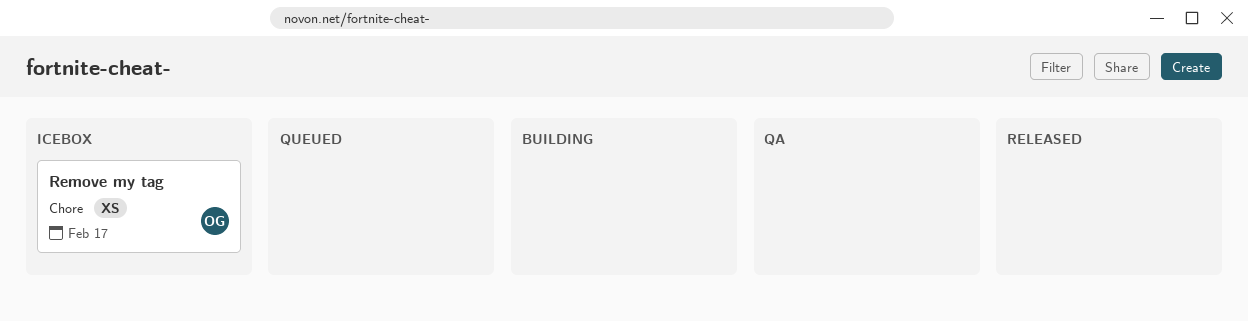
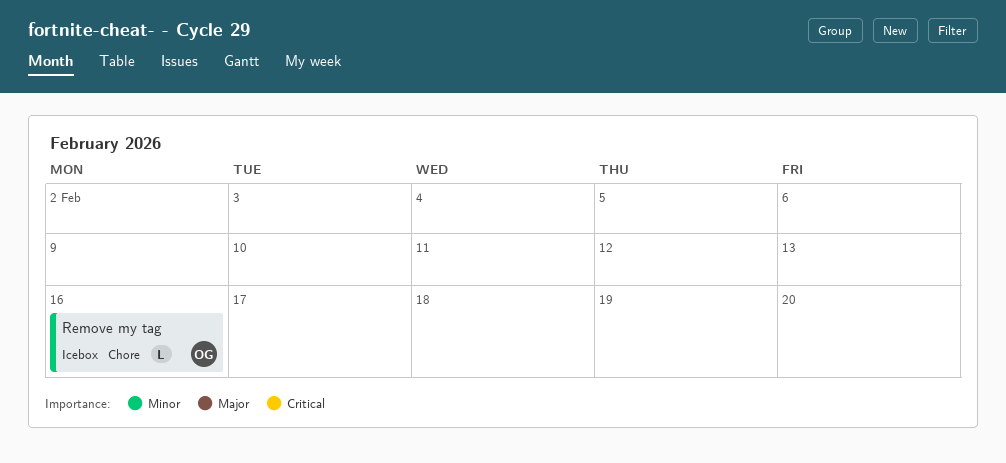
Remove my tag, estimate: XS -> L
Remove my tag, due: Feb 17 -> Feb 16

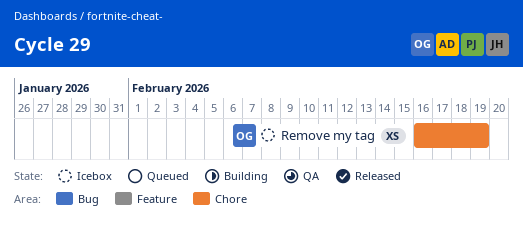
Remove my tag, estimate: L -> XS
Remove my tag, due: Feb 16 -> Feb 19

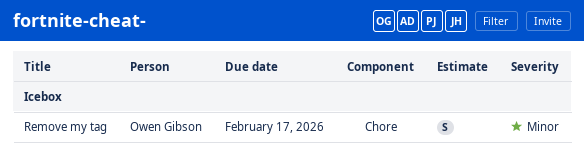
Remove my tag, estimate: XS -> S
Remove my tag, due: Feb 19 -> Feb 17

